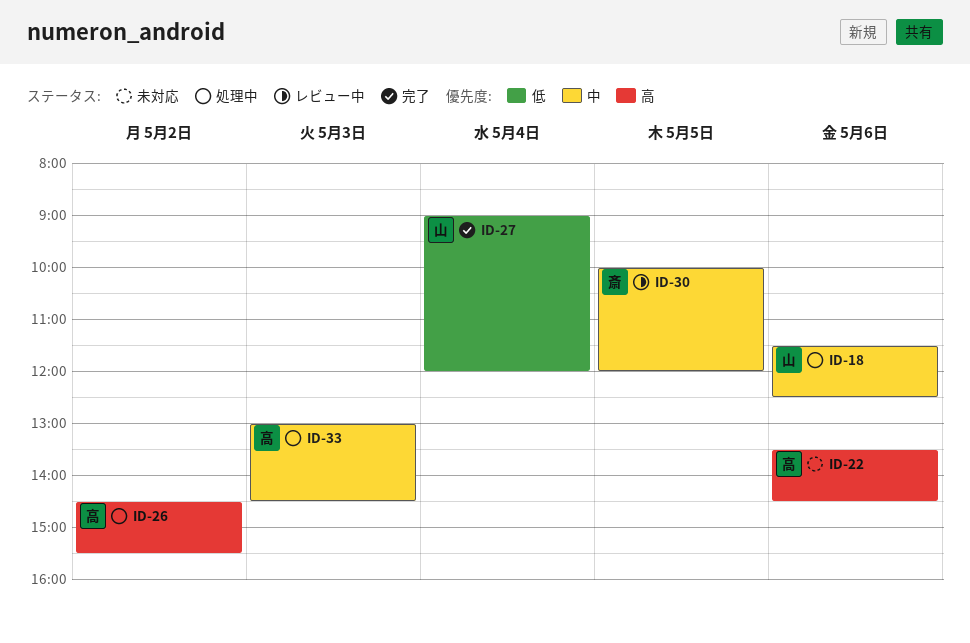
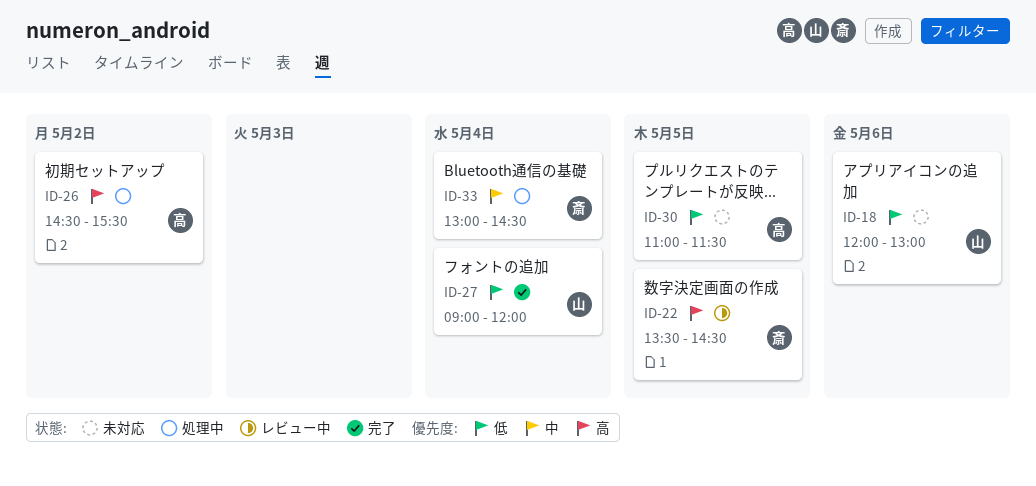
ID-18, status: 処理中 -> 未対応
ID-18, priority: 中 -> 低
ID-18, begins: 11:30 -> 12:00
ID-18, ends: 12:30 -> 13:00
ID-22, status: 未対応 -> レビュー中
ID-22, owner: 高 -> 斎
ID-22, day: May 6 -> May 5
ID-30, status: レビュー中 -> 未対応
ID-30, owner: 斎 -> 高
ID-30, priority: 中 -> 低
ID-30, begins: 10:00 -> 11:00
ID-30, ends: 12:00 -> 11:30
ID-33, owner: 高 -> 斎
ID-33, day: May 3 -> May 4

